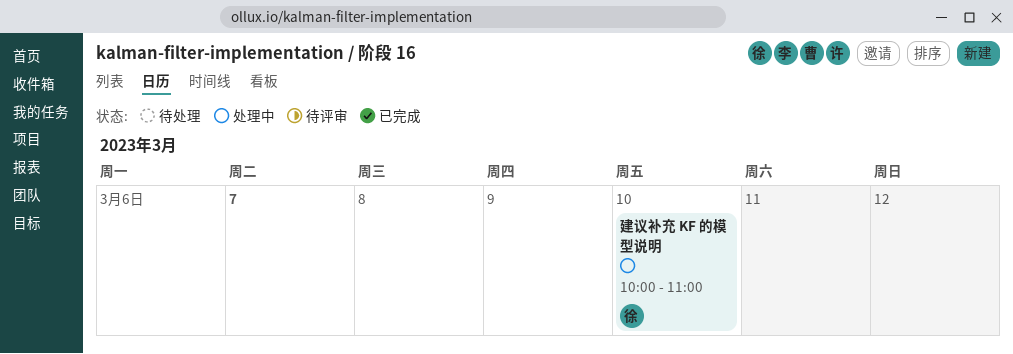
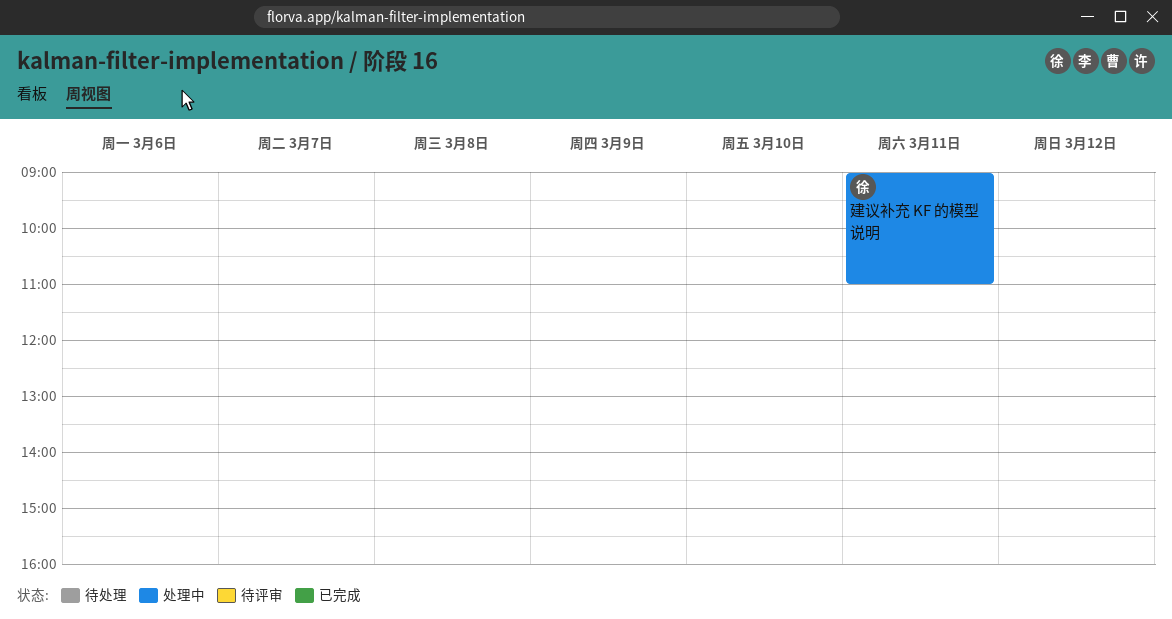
建议补充 KF 的模型说明, day: Mar 10 -> Mar 11
建议补充 KF 的模型说明, begins: 10:00 -> 09:00

